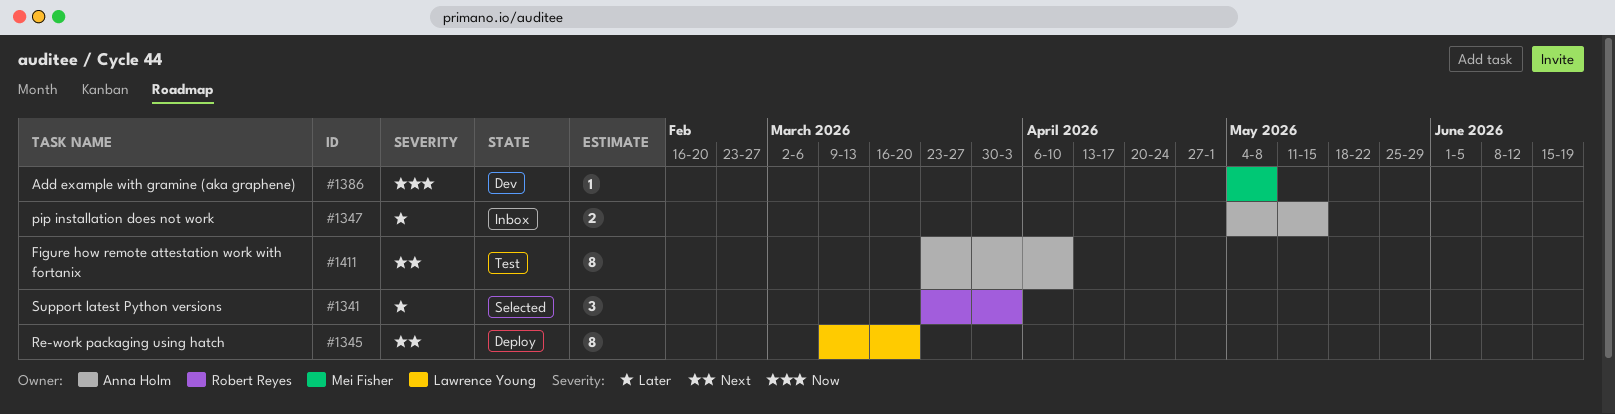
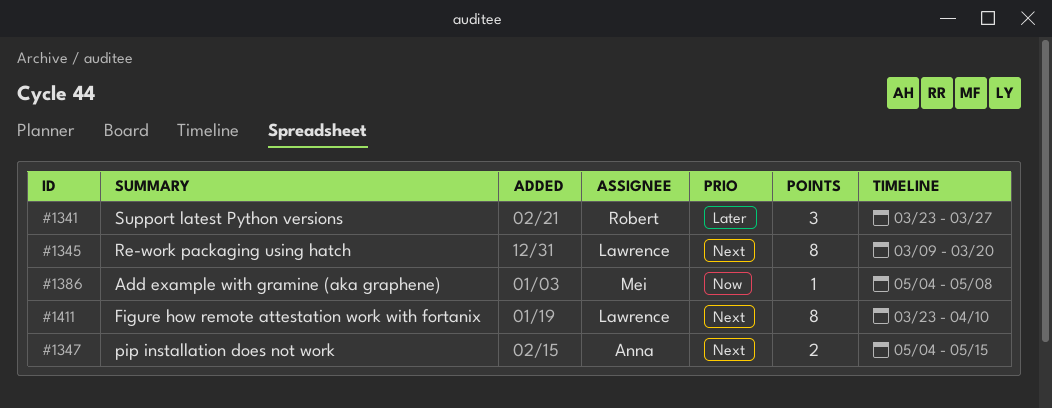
#1341, due: Apr 3 -> Mar 27
#1347, priority: Later -> Next
#1411, owner: Anna Holm -> Lawrence Young

